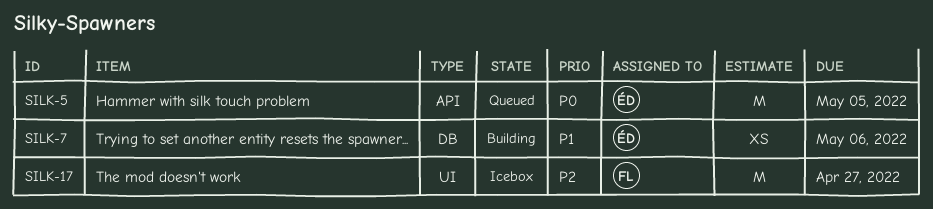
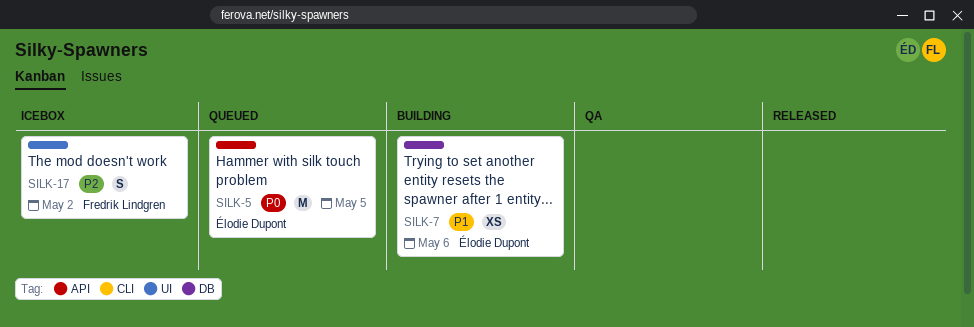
SILK-17, estimate: M -> S
SILK-17, due: Apr 27 -> May 2

